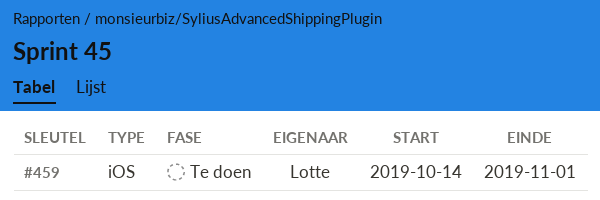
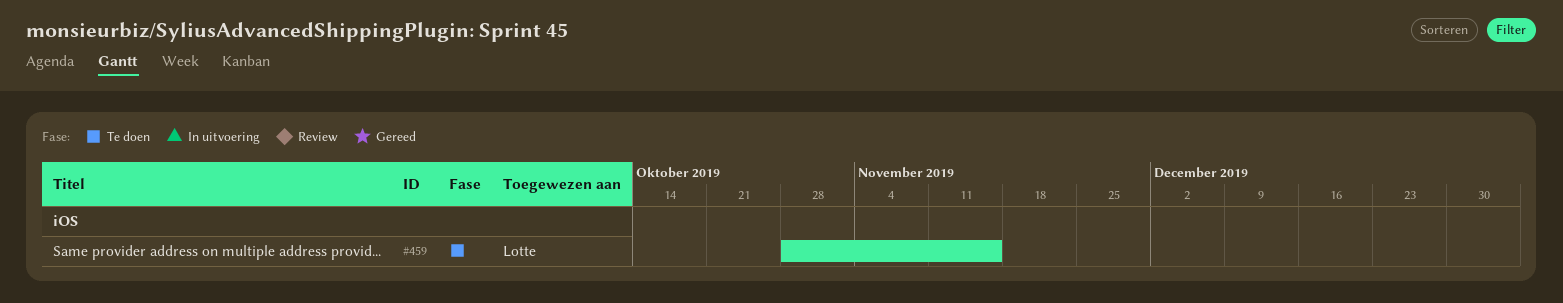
#459, start: Oct 14 -> Oct 28
#459, due: Nov 1 -> Nov 15

